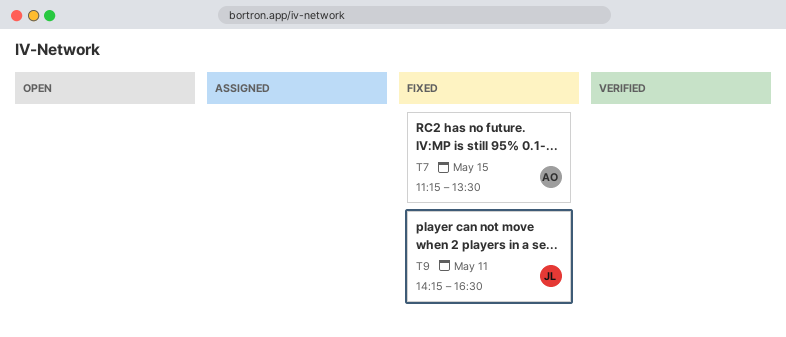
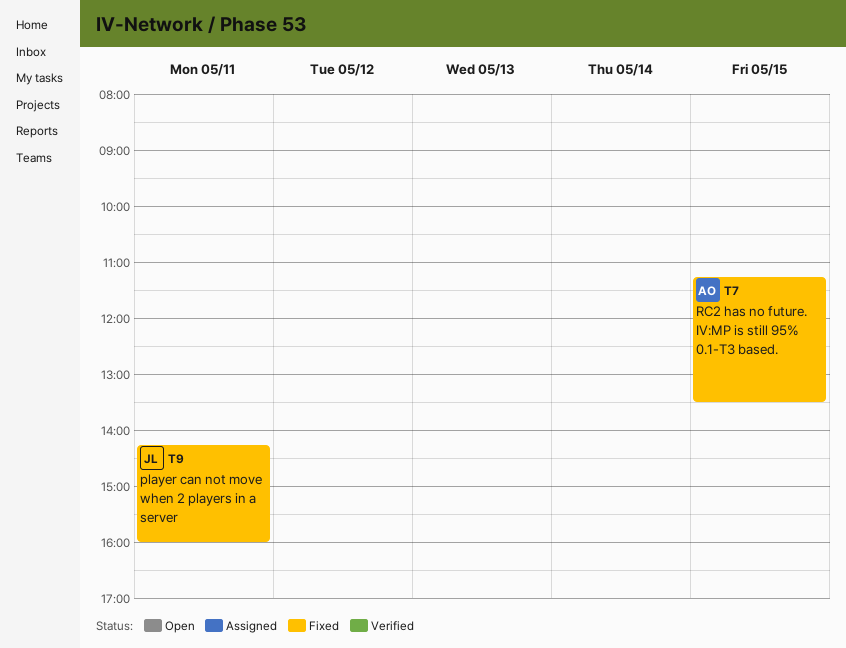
T9, ends: 16:30 -> 16:00

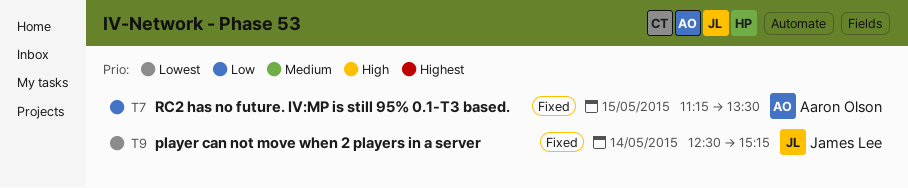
T9, day: May 11 -> May 14
T9, begins: 14:15 -> 12:30
T9, ends: 16:00 -> 15:15

